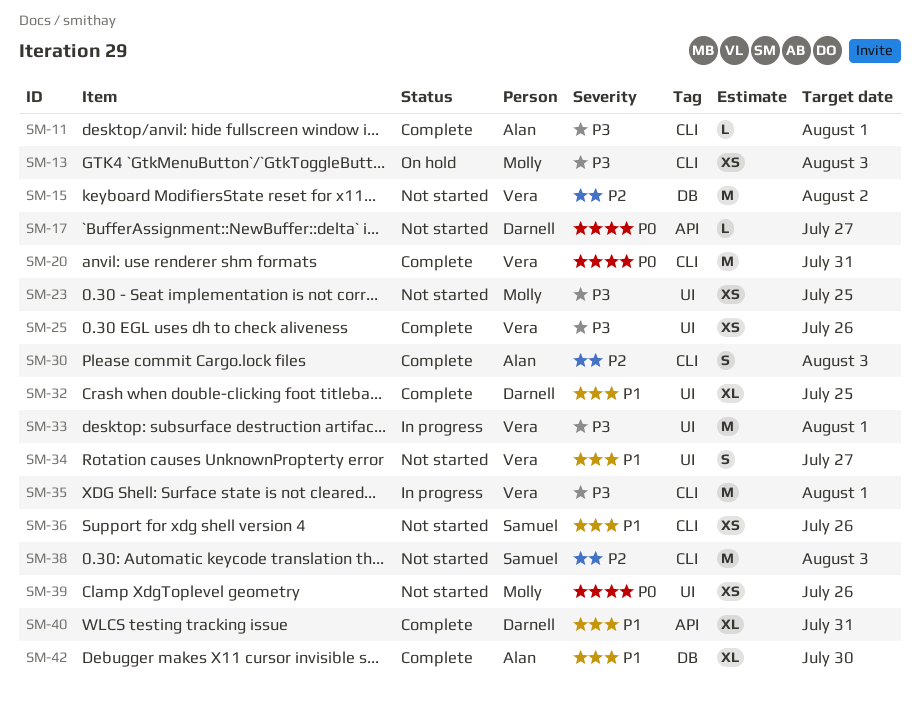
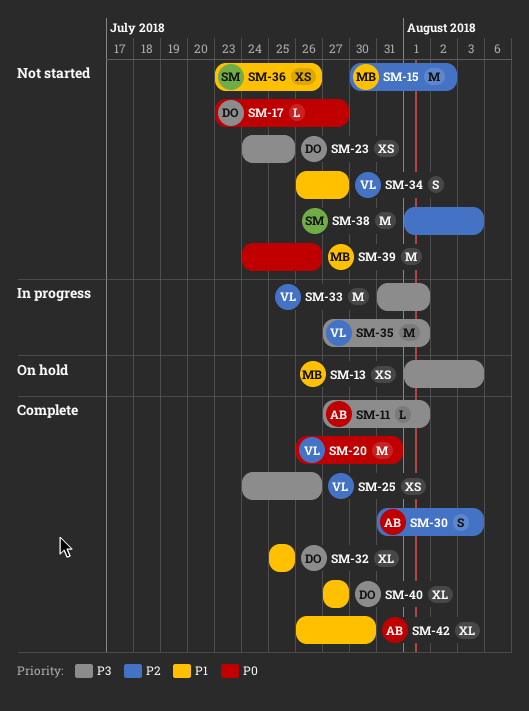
SM-15, owner: Vera -> Molly
SM-23, owner: Molly -> Darnell
SM-39, estimate: XS -> M
SM-40, due: Jul 31 -> Jul 27

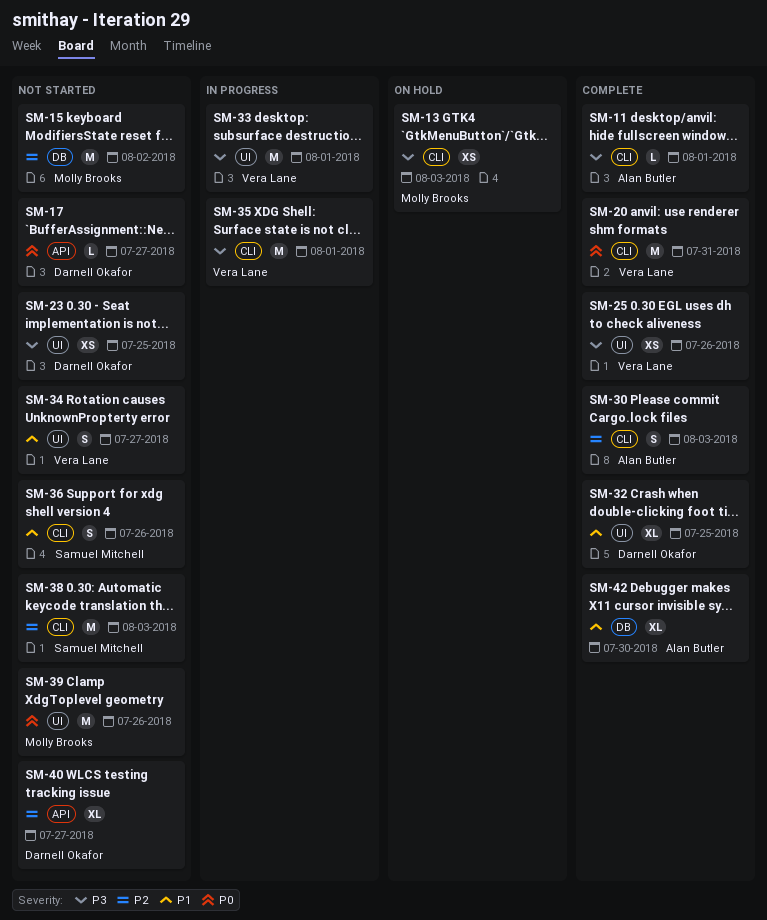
SM-36, estimate: XS -> S
SM-40, status: Complete -> Not started
SM-40, priority: P1 -> P2

